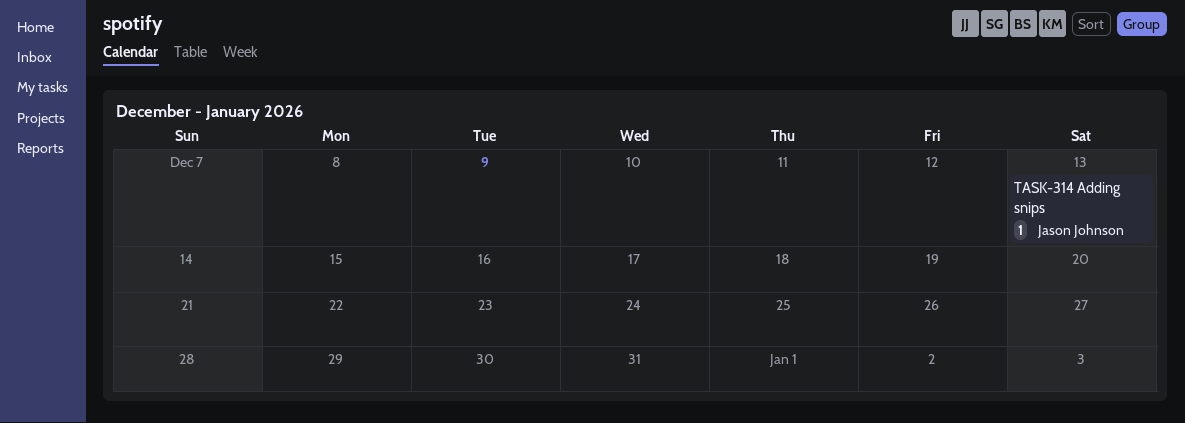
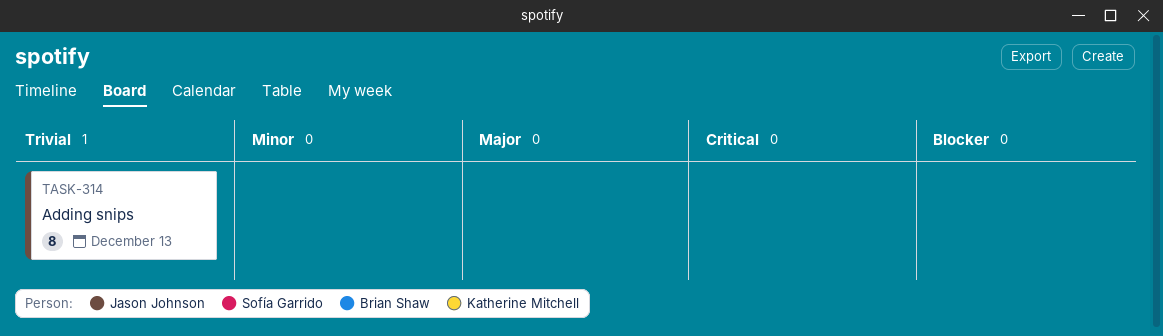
TASK-314, estimate: 1 -> 8

